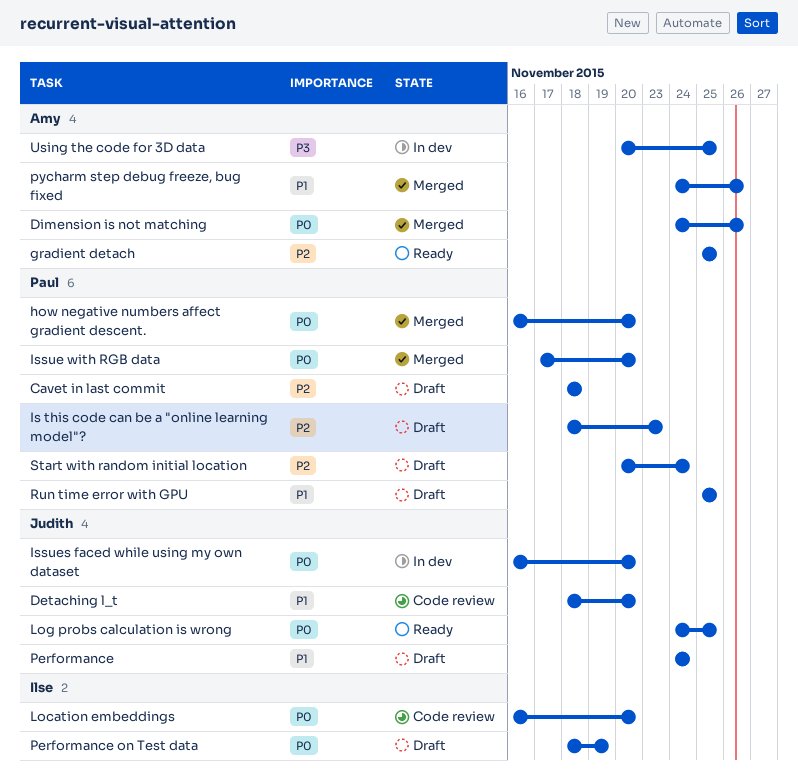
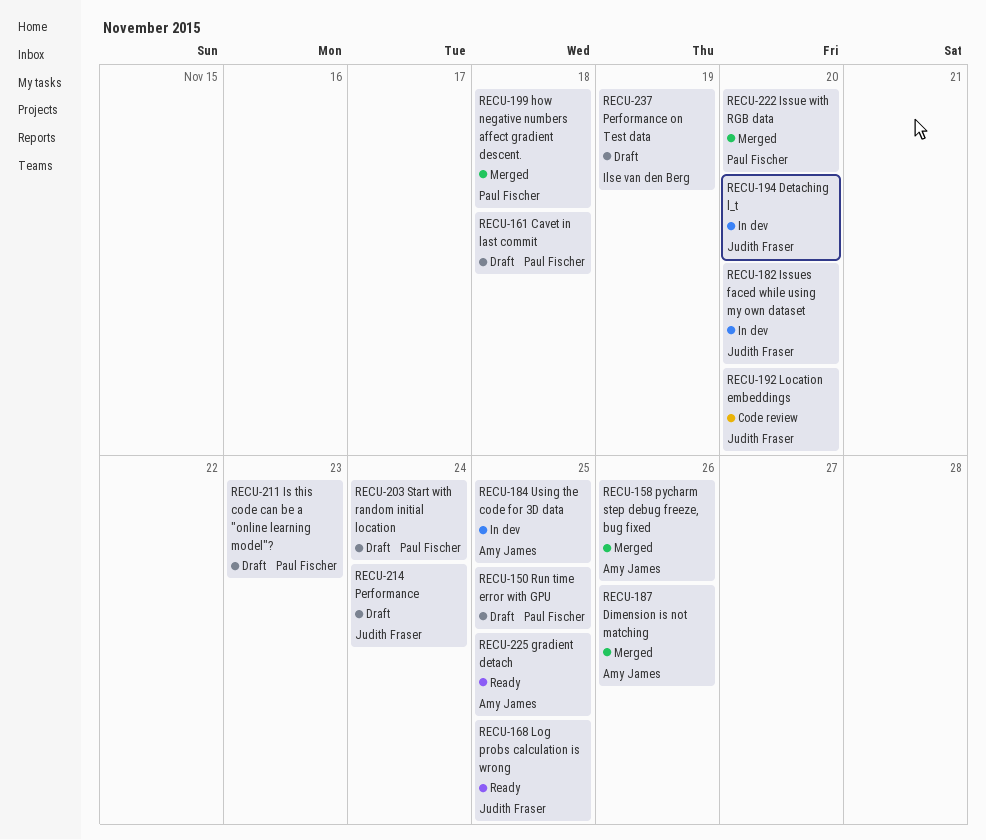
Detaching l_t, status: Code review -> In dev
how negative numbers affect gradient descent., due: Nov 20 -> Nov 18
Location embeddings, owner: Ilse van den Berg -> Judith Fraser

